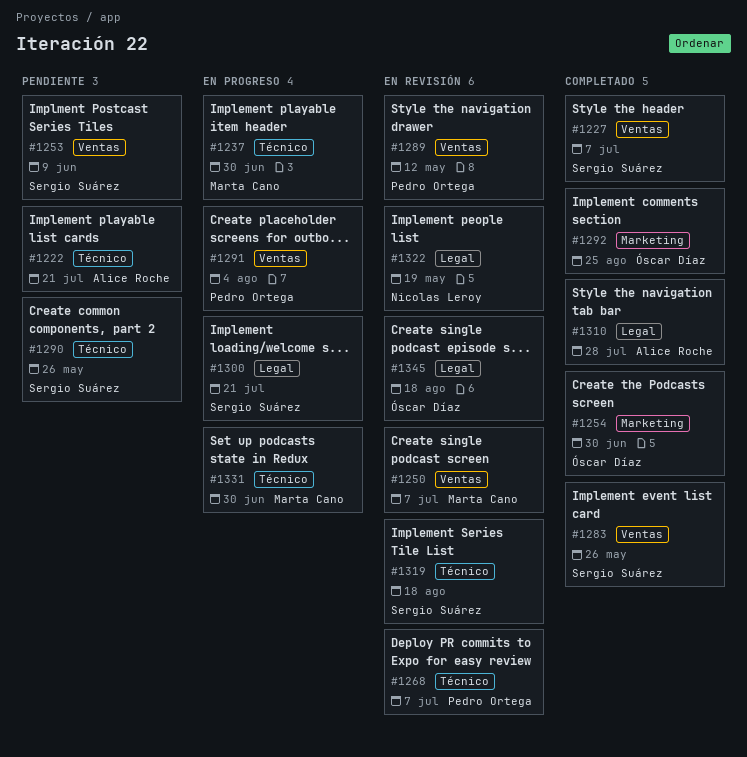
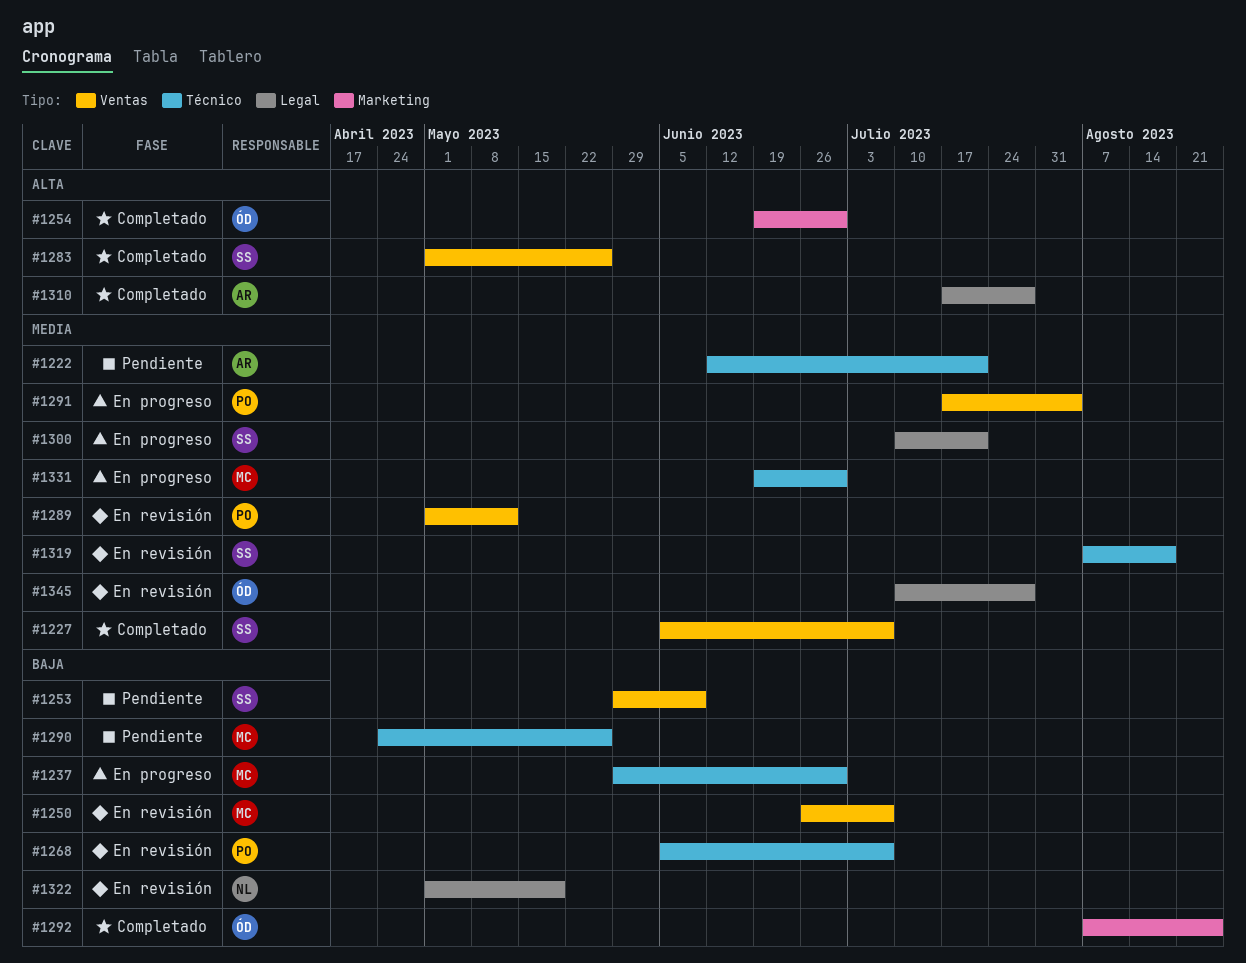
#1290, owner: Sergio Suárez -> Marta Cano
#1345, due: Aug 18 -> Jul 28

